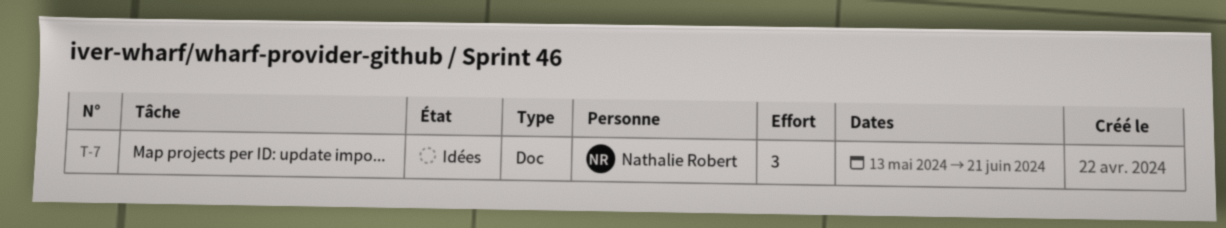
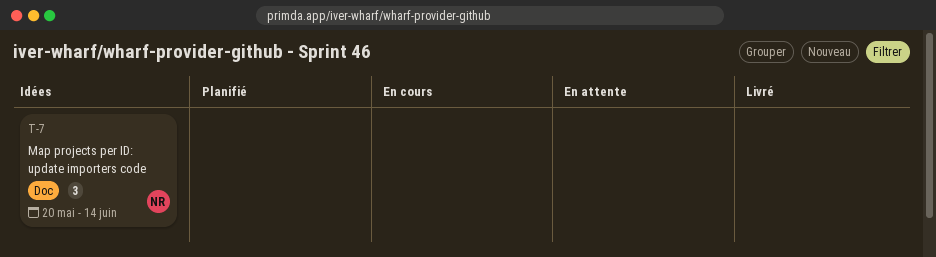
T-7, start: May 13 -> May 20
T-7, due: Jun 21 -> Jun 14

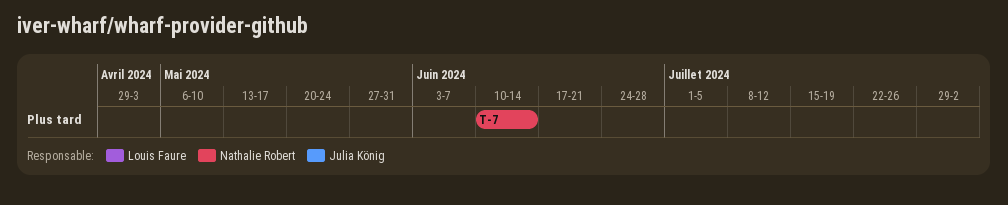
T-7, start: May 20 -> Jun 10

